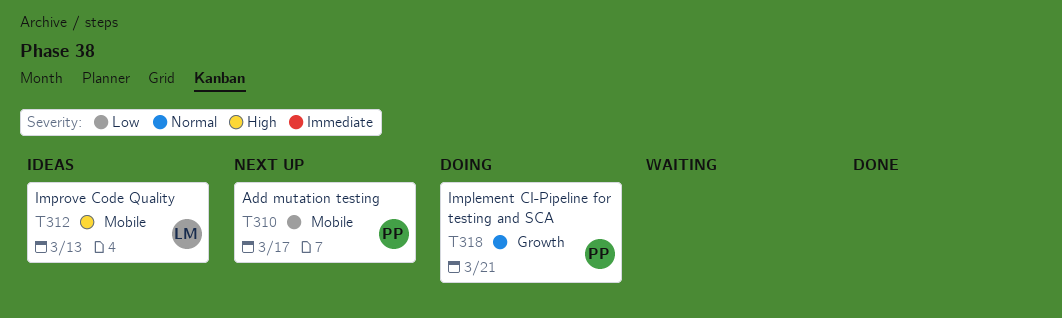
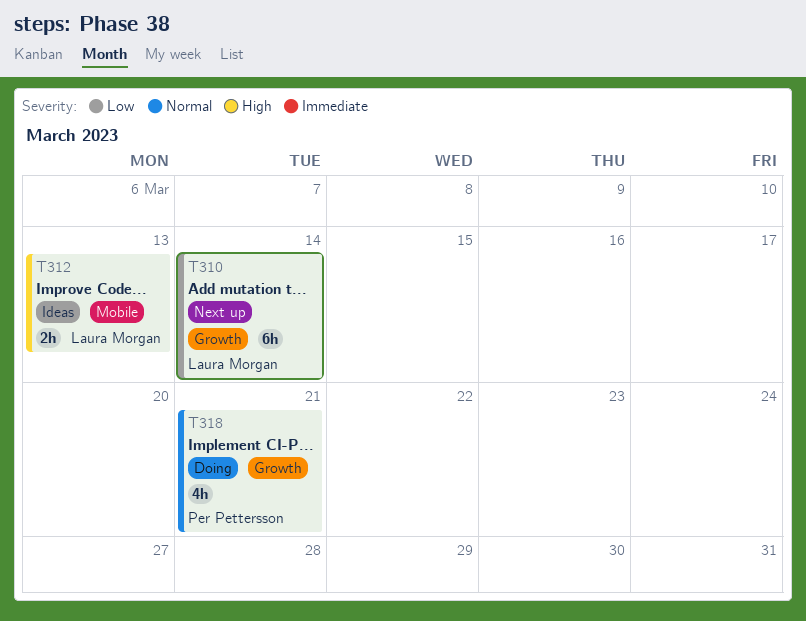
T310, owner: Per Pettersson -> Laura Morgan
T310, label: Mobile -> Growth
T310, due: Mar 17 -> Mar 14

